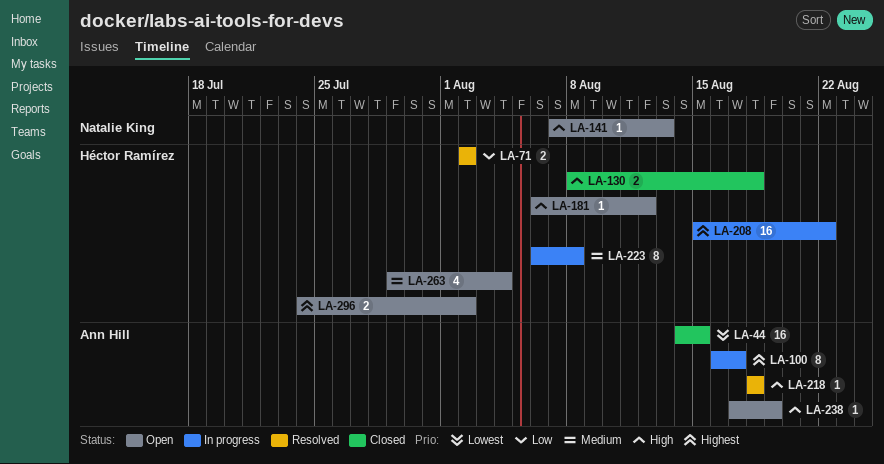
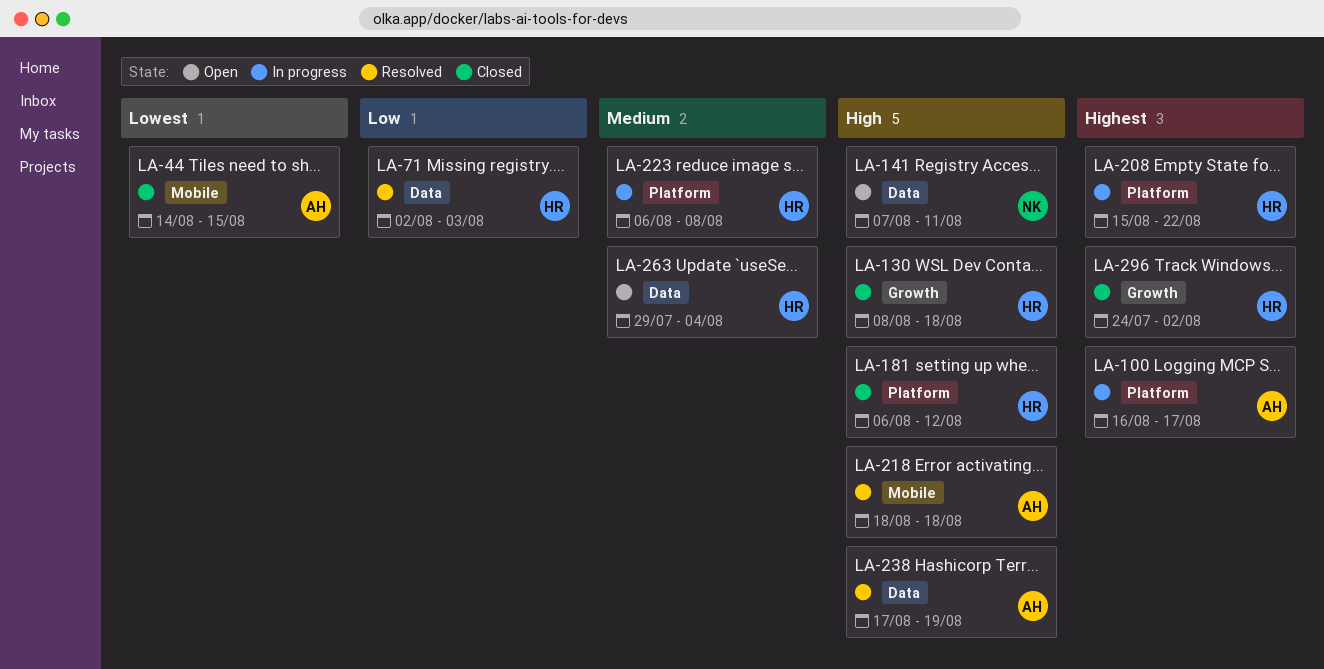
LA-71, due: Aug 2 -> Aug 3
LA-141, due: Aug 13 -> Aug 11
LA-181, status: Open -> Closed
LA-238, status: Open -> Resolved
LA-296, status: Open -> Closed

